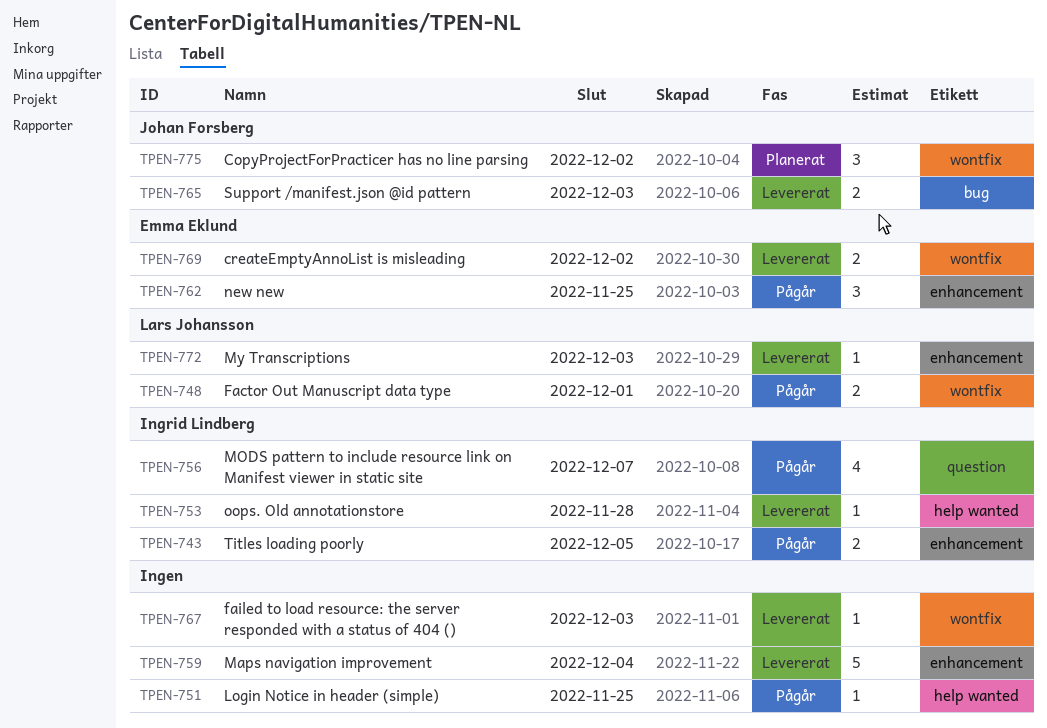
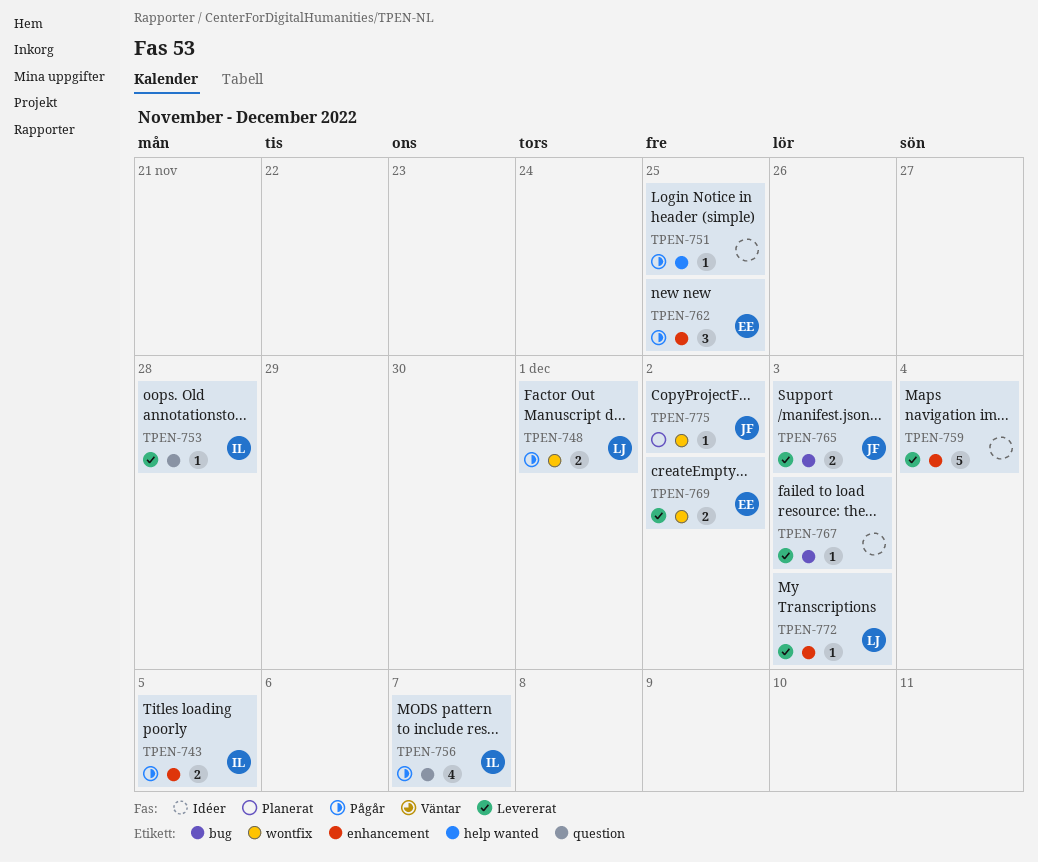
TPEN-753, label: help wanted -> question
TPEN-767, label: wontfix -> bug
TPEN-775, estimate: 3 -> 1

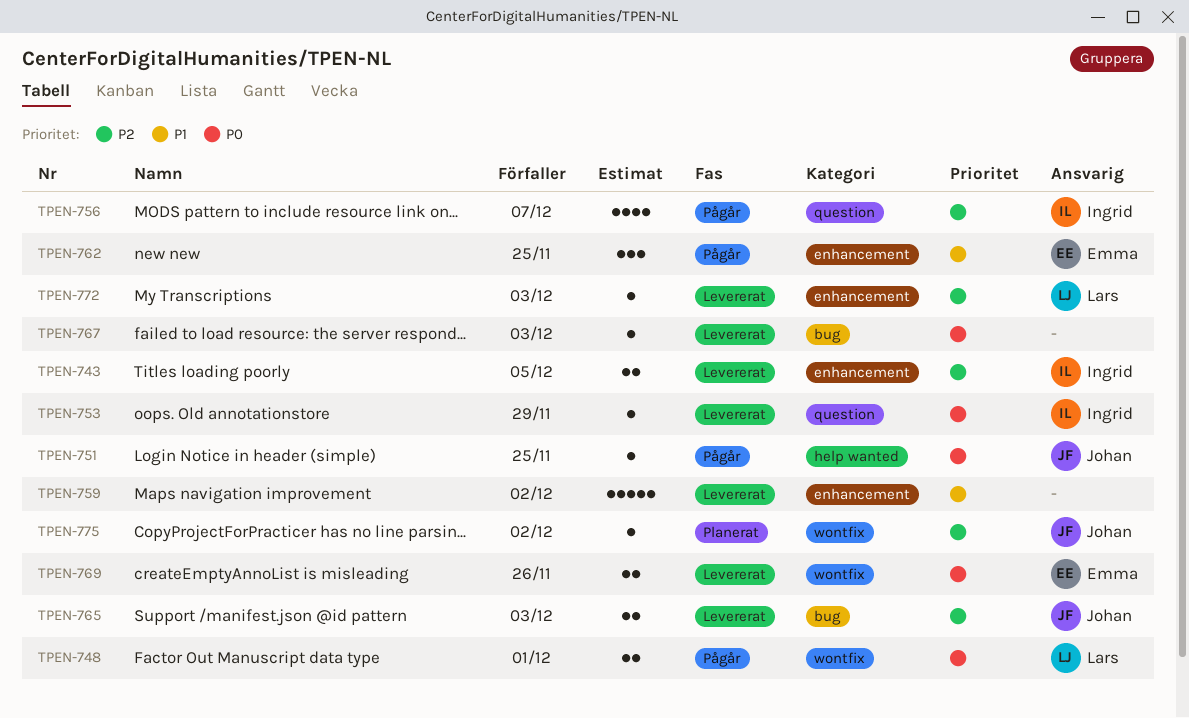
TPEN-743, status: Pågår -> Levererat
TPEN-751, owner: none -> Johan
TPEN-753, due: Nov 28 -> Nov 29
TPEN-759, due: Dec 4 -> Dec 2
TPEN-769, due: Dec 2 -> Nov 26

